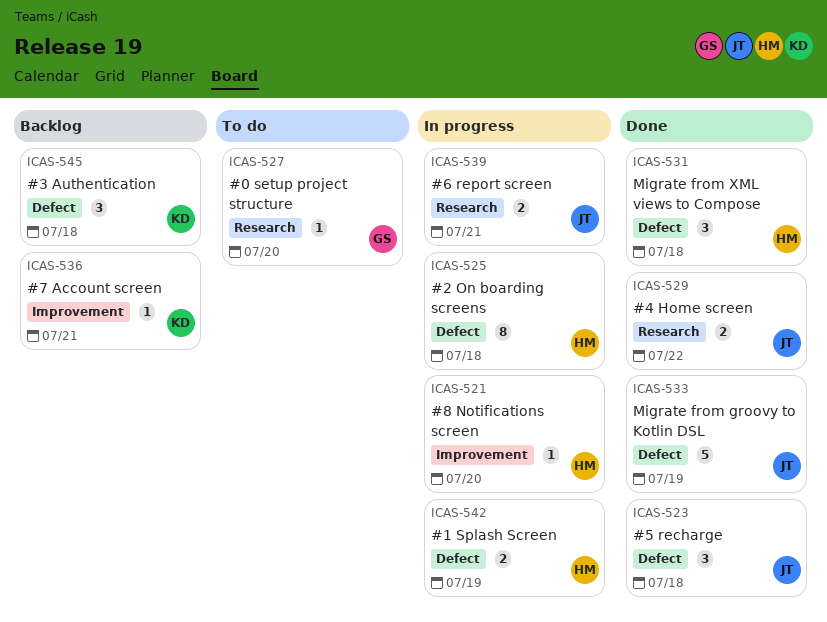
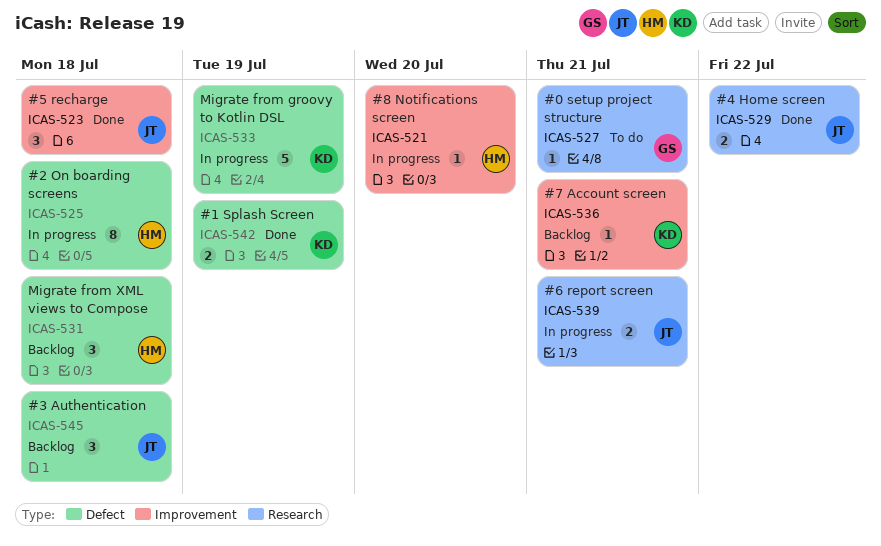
ICAS-523, label: Defect -> Improvement
ICAS-527, due: Jul 20 -> Jul 21
ICAS-531, status: Done -> Backlog
ICAS-533, status: Done -> In progress
ICAS-533, owner: JT -> KD
ICAS-542, status: In progress -> Done
ICAS-542, owner: HM -> KD
ICAS-545, owner: KD -> JT

